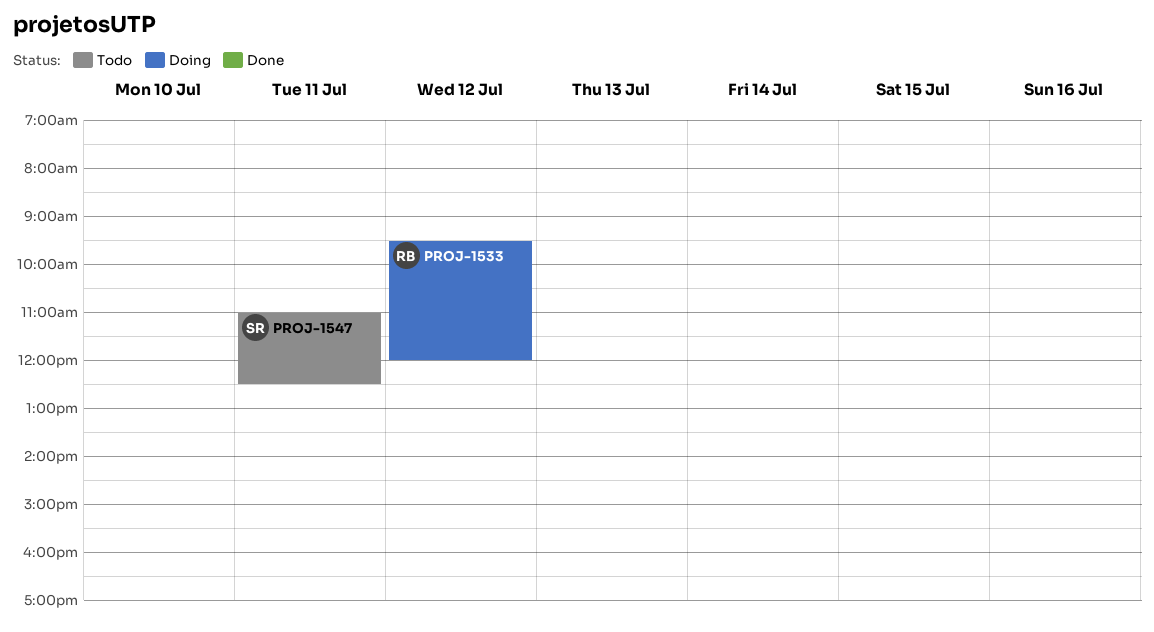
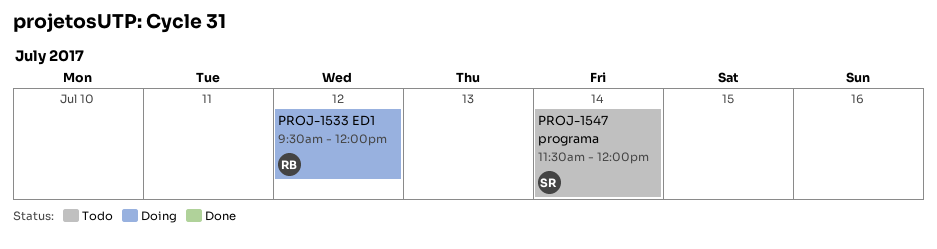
PROJ-1547, day: Jul 11 -> Jul 14
PROJ-1547, begins: 11:00 -> 11:30
PROJ-1547, ends: 12:30 -> 12:00

